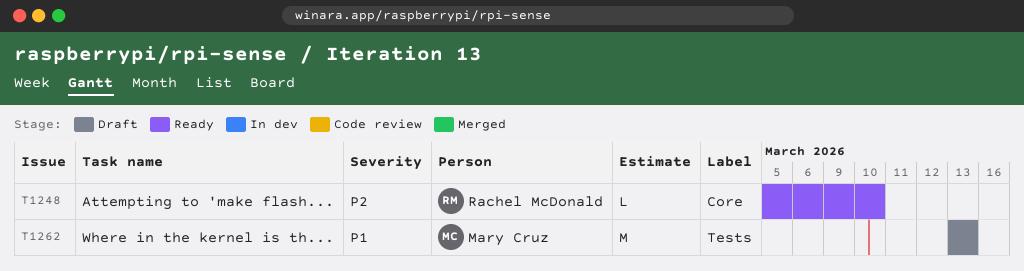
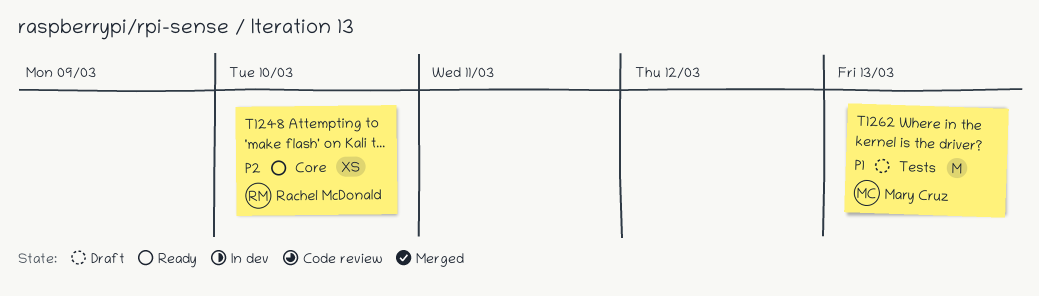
T1248, estimate: L -> XS

